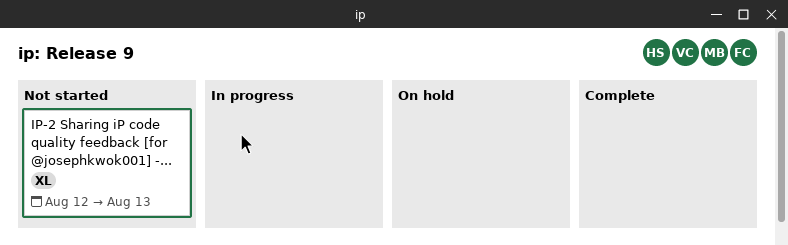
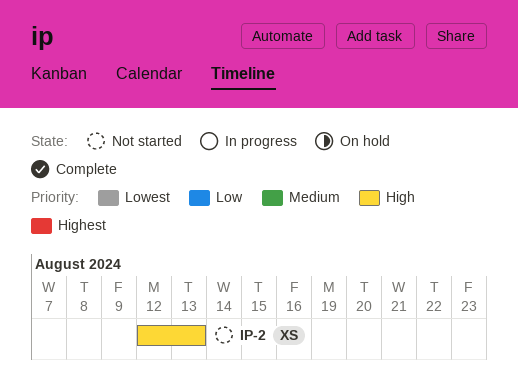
IP-2, estimate: XL -> XS

